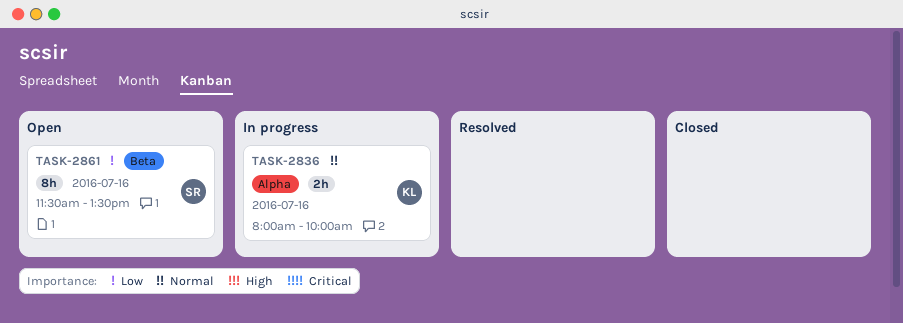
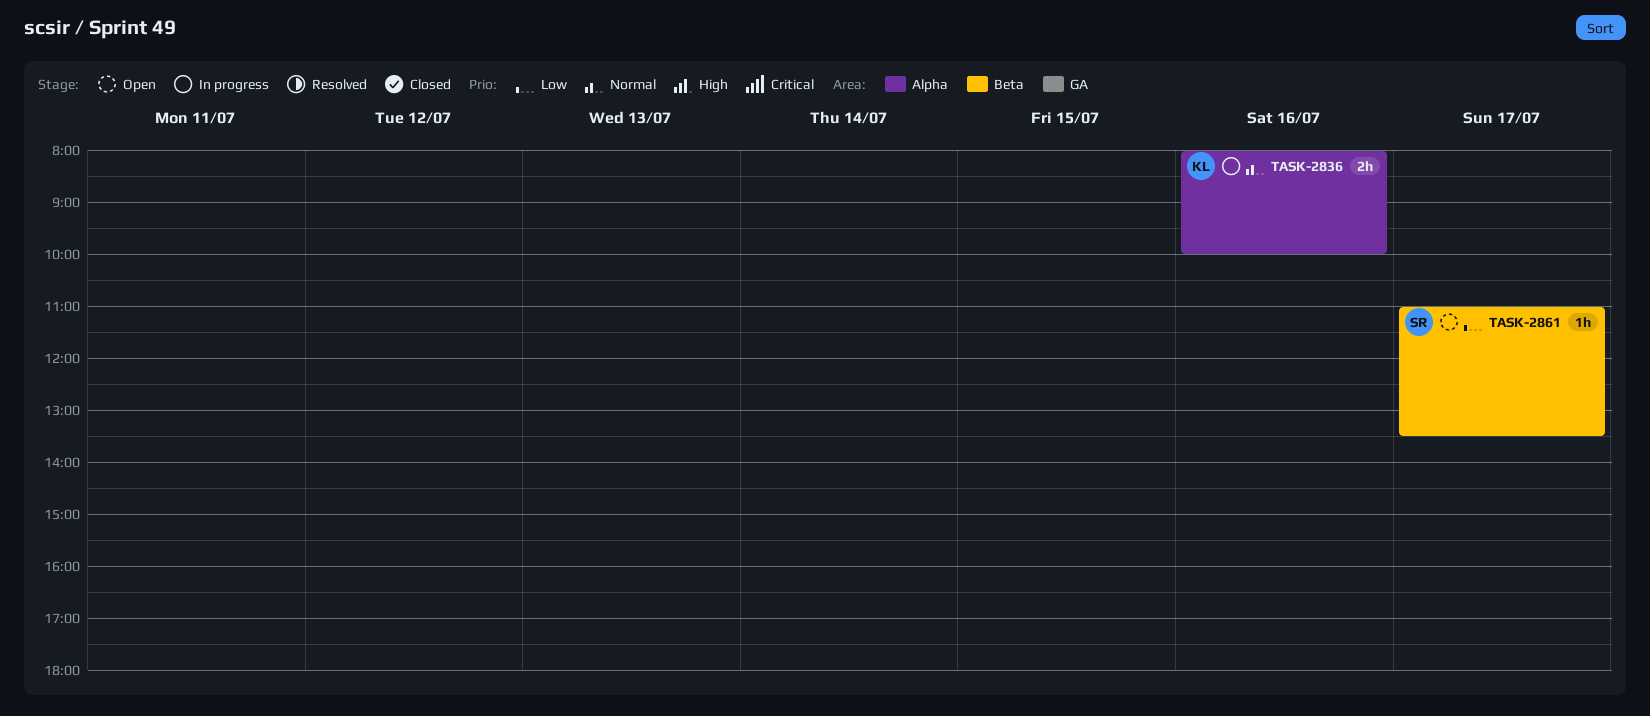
TASK-2861, estimate: 8h -> 1h
TASK-2861, day: Jul 16 -> Jul 17
TASK-2861, begins: 11:30 -> 11:00

